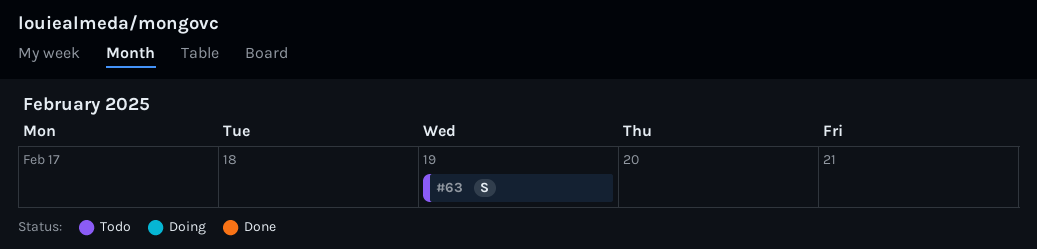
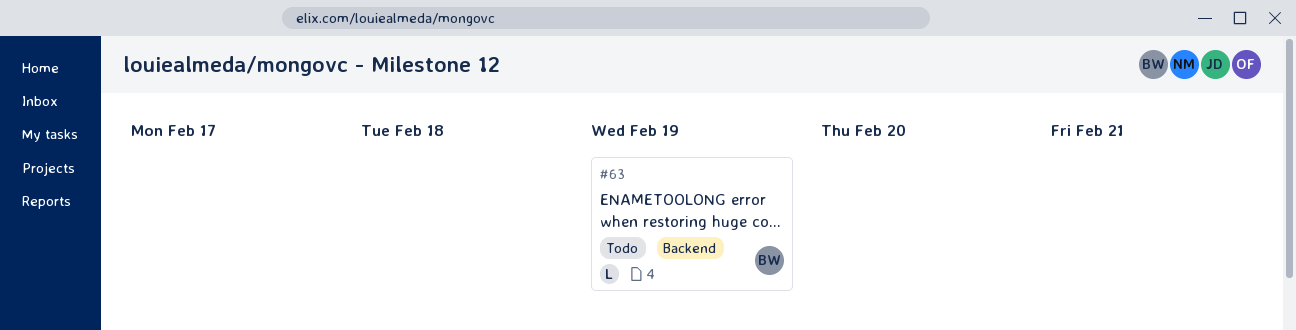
#63, estimate: S -> L

